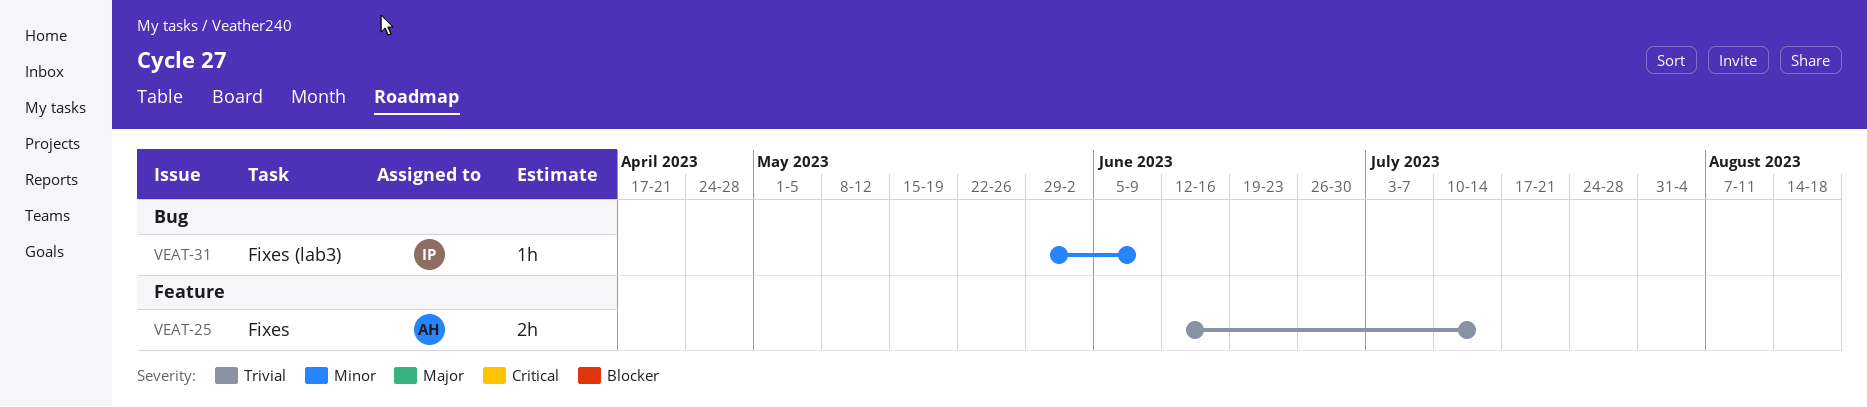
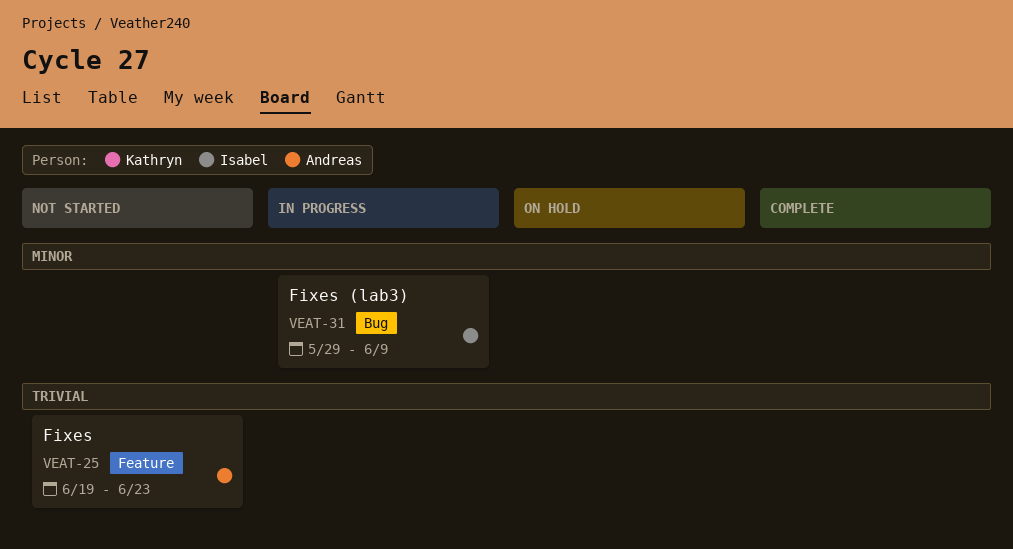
VEAT-25, start: Jun 12 -> Jun 19
VEAT-25, due: Jul 14 -> Jun 23

